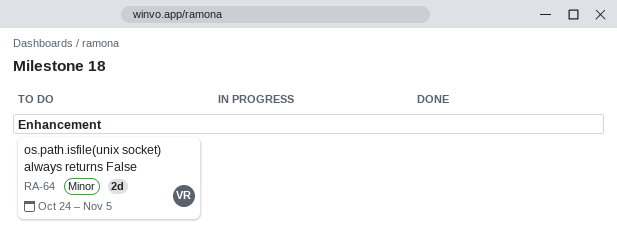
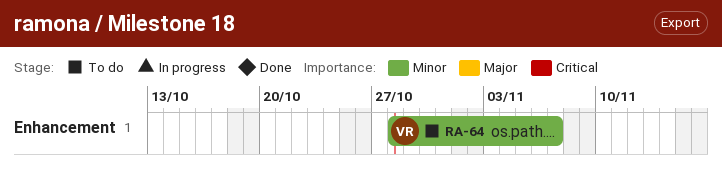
RA-64, start: Oct 24 -> Oct 28
RA-64, due: Nov 5 -> Nov 7

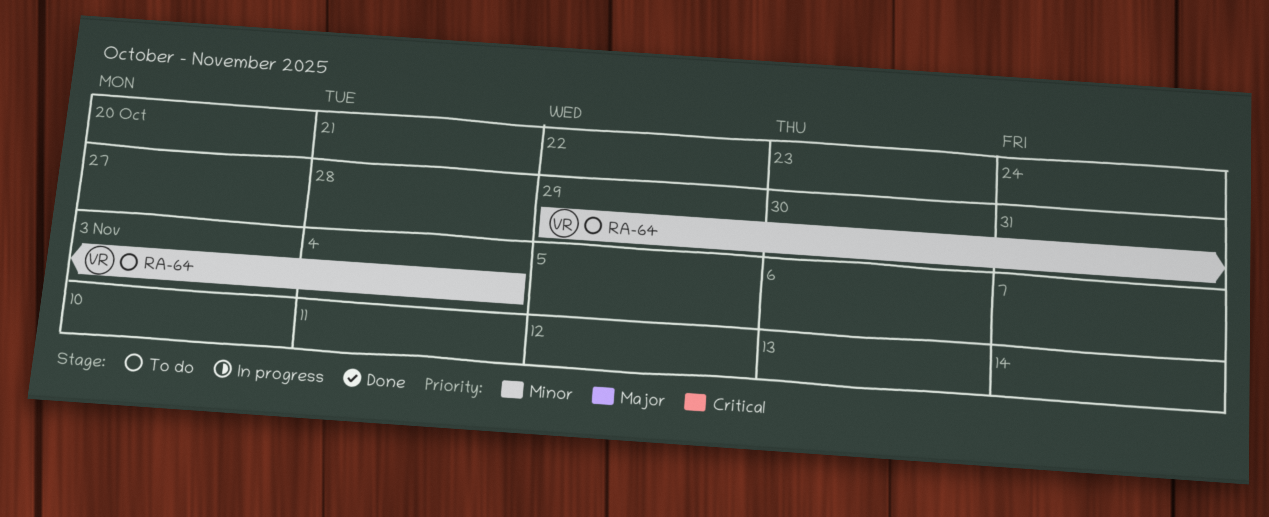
RA-64, start: Oct 28 -> Oct 29
RA-64, due: Nov 7 -> Nov 4

